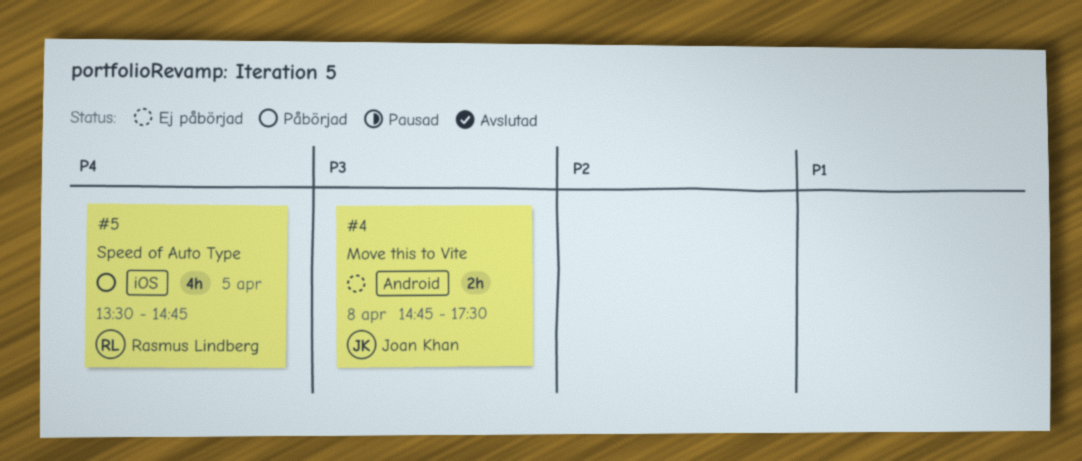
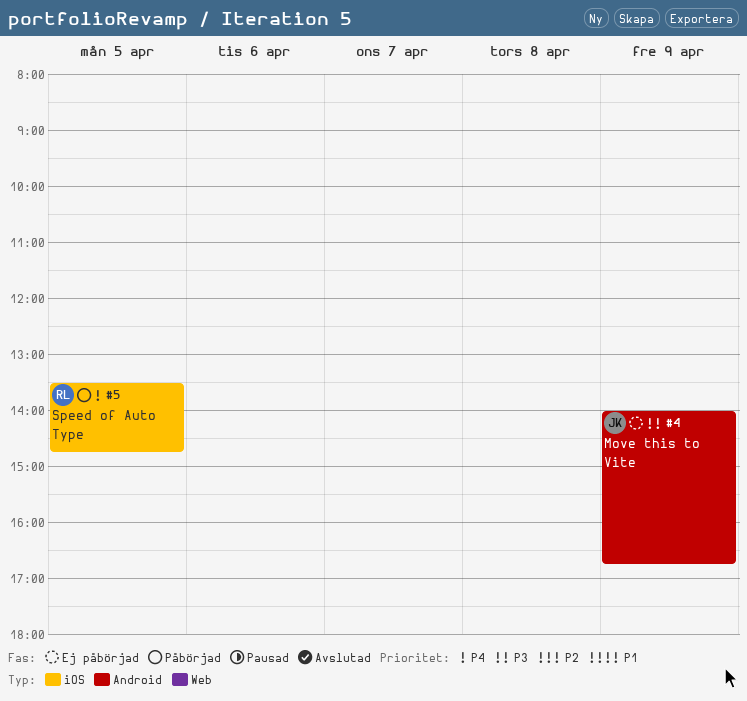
#4, day: Apr 8 -> Apr 9
#4, begins: 14:45 -> 14:00
#4, ends: 17:30 -> 16:45

